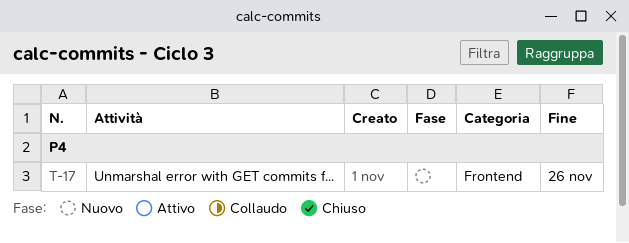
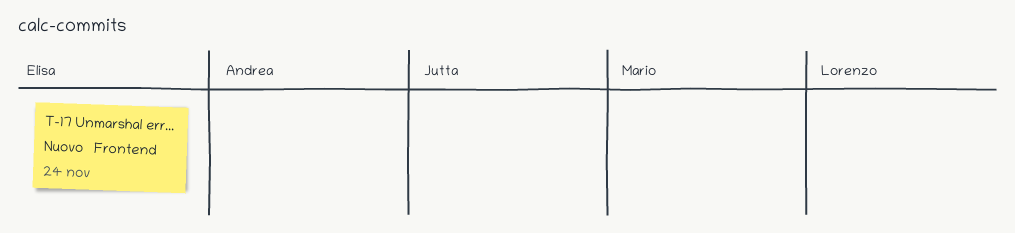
T-17, due: Nov 26 -> Nov 24

